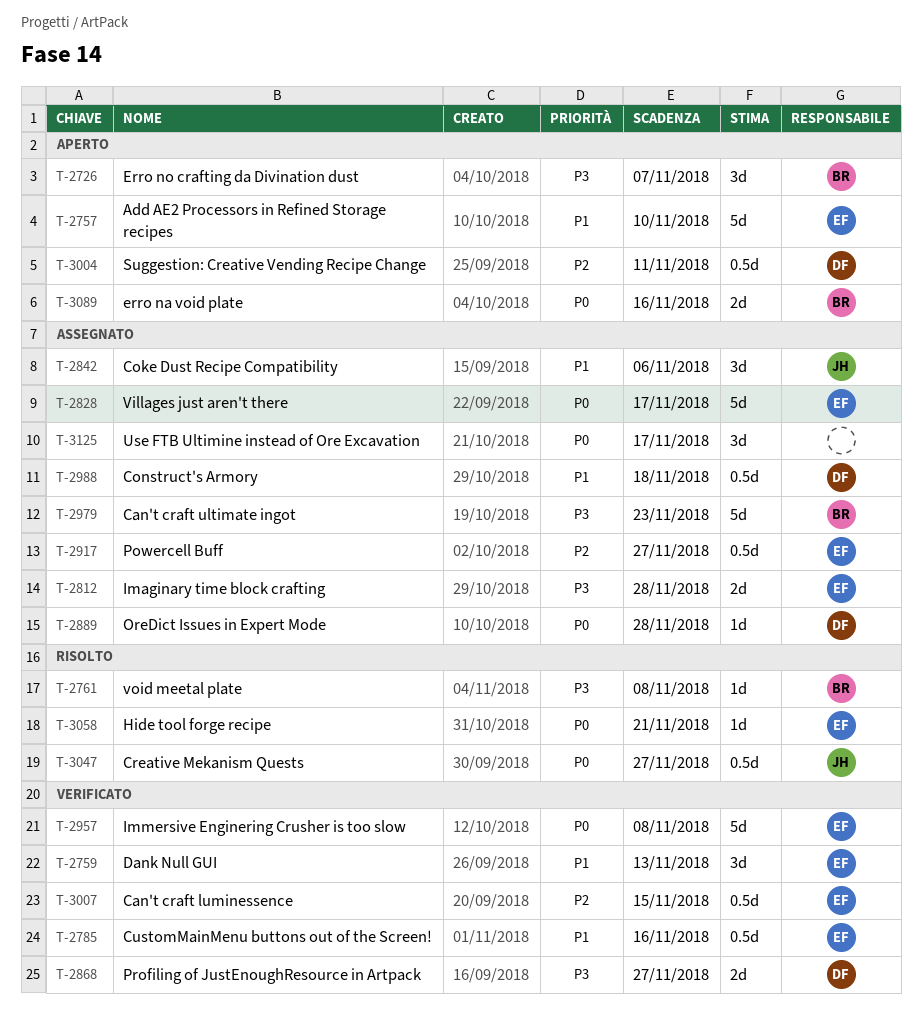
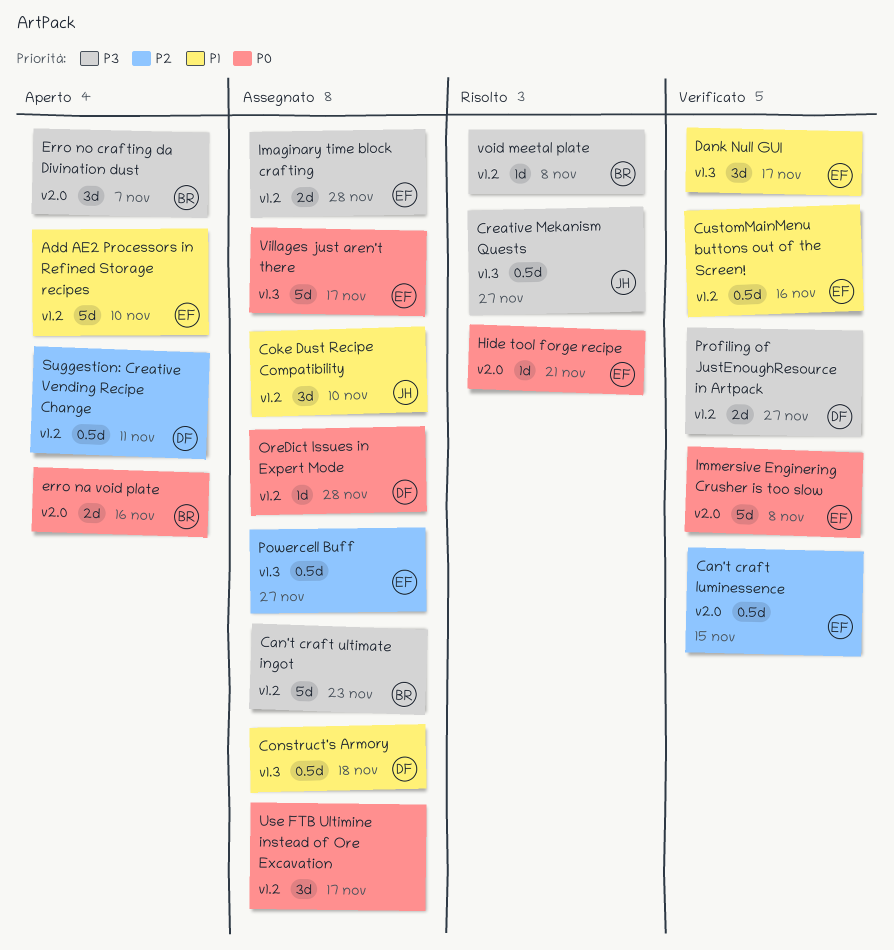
Coke Dust Recipe Compatibility, due: Nov 6 -> Nov 10
Creative Mekanism Quests, priority: P0 -> P3
Dank Null GUI, due: Nov 13 -> Nov 17

